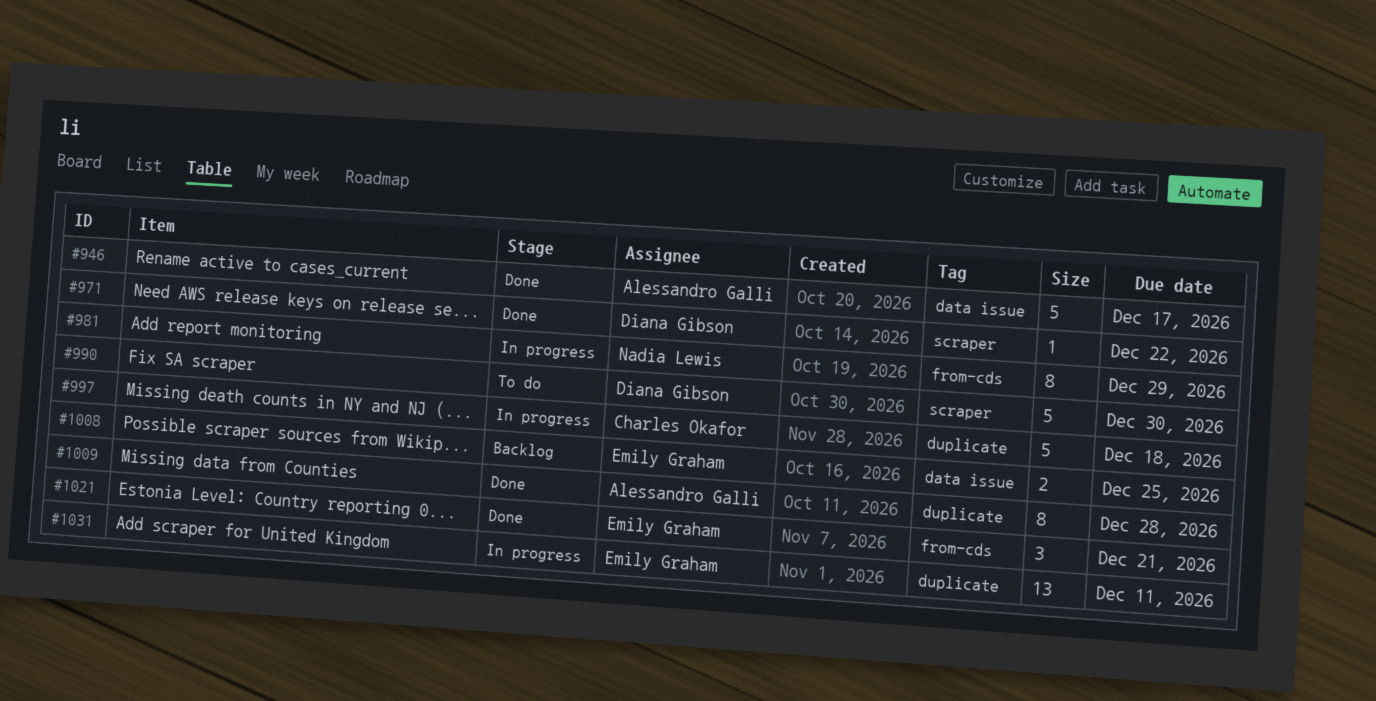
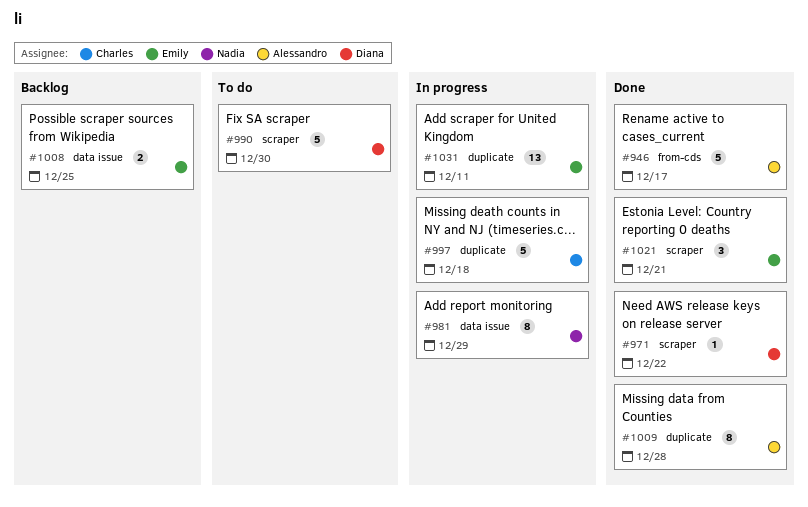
#946, label: data issue -> from-cds
#981, label: from-cds -> data issue
#1021, label: from-cds -> scraper

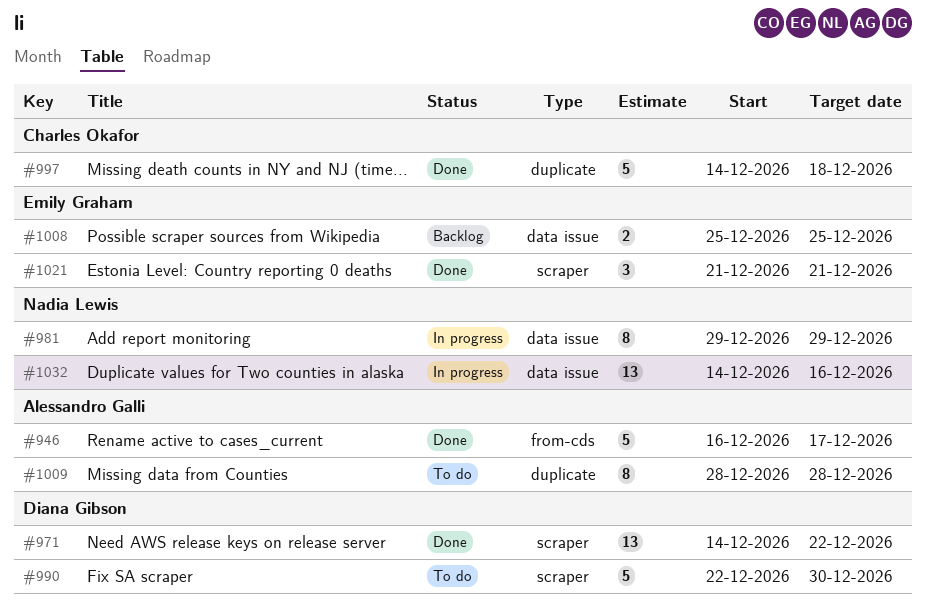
#971, estimate: 1 -> 13
#997, status: In progress -> Done
#1009, status: Done -> To do
#1031: present -> none
#1032: none -> present

